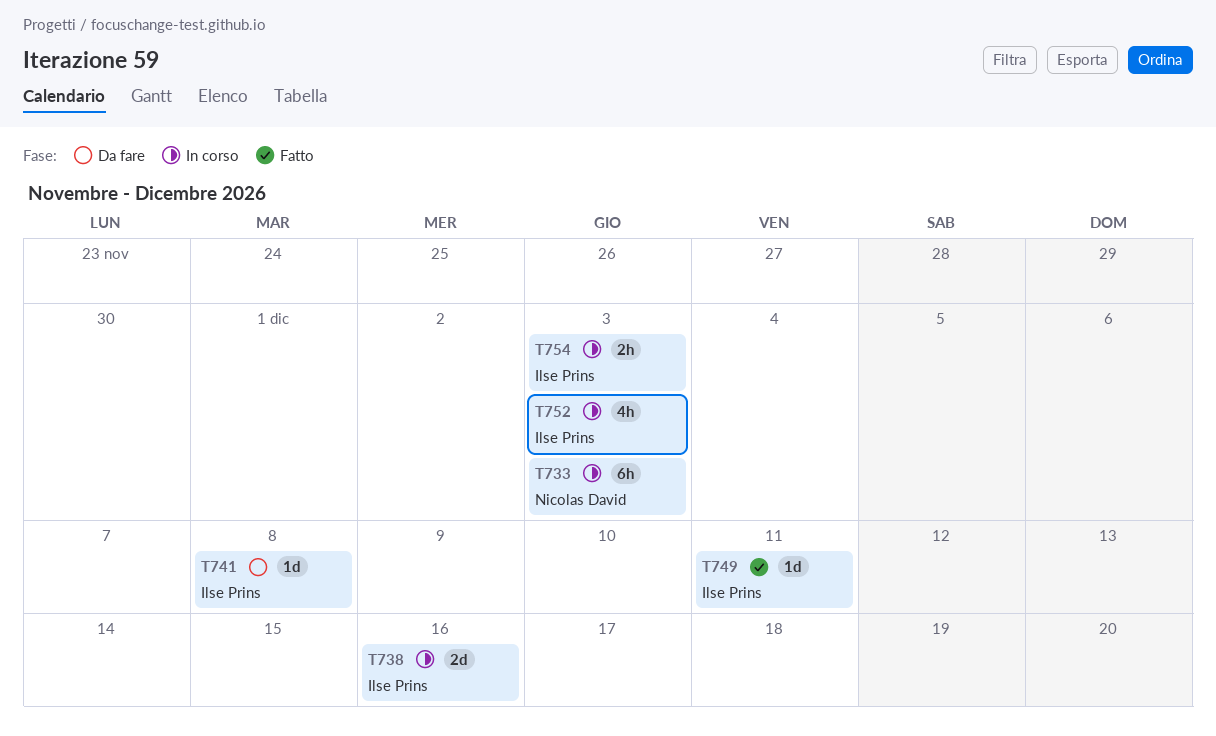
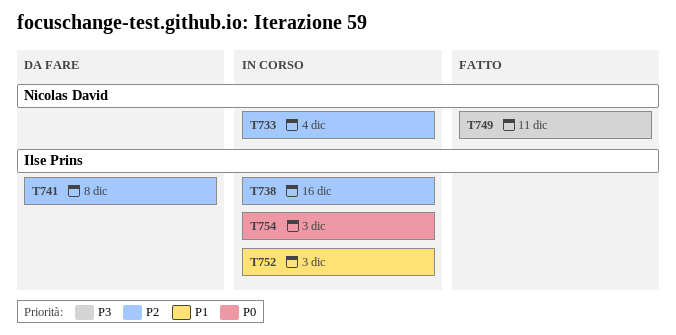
T733, due: Dec 3 -> Dec 4
T749, owner: Ilse Prins -> Nicolas David

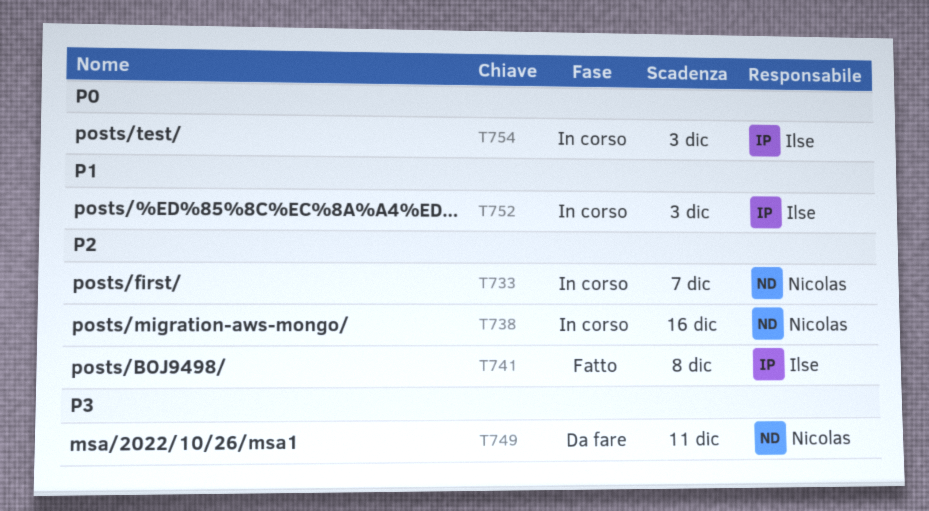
T733, due: Dec 4 -> Dec 7
T738, owner: Ilse Prins -> Nicolas David
T741, status: Da fare -> Fatto
T749, status: Fatto -> Da fare

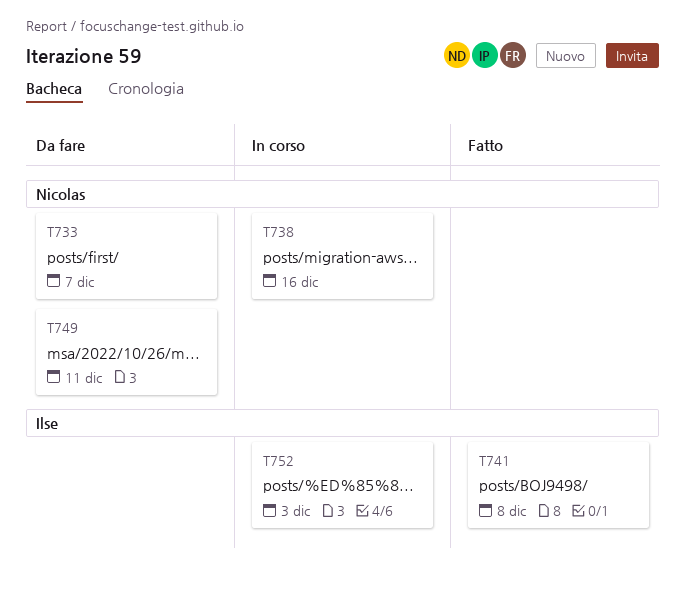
T733, status: In corso -> Da fare
T754: present -> none

